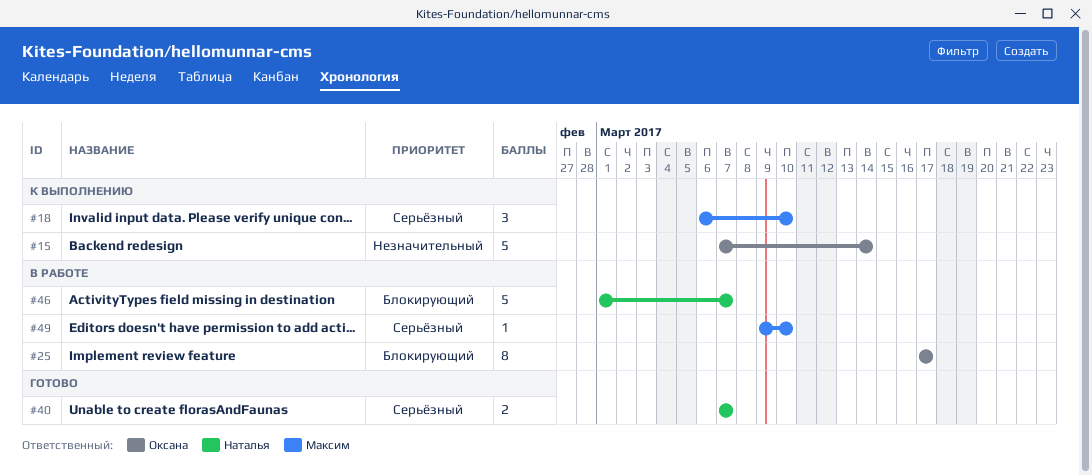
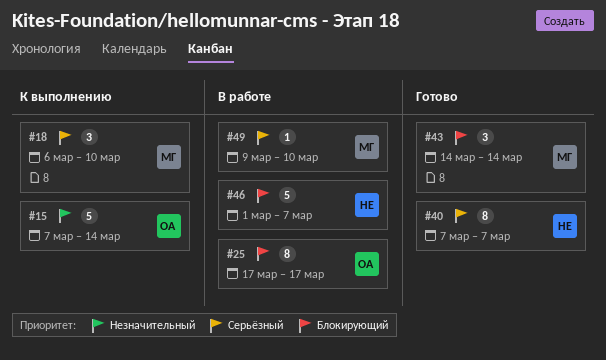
#40, estimate: 2 -> 8
#43: none -> present

